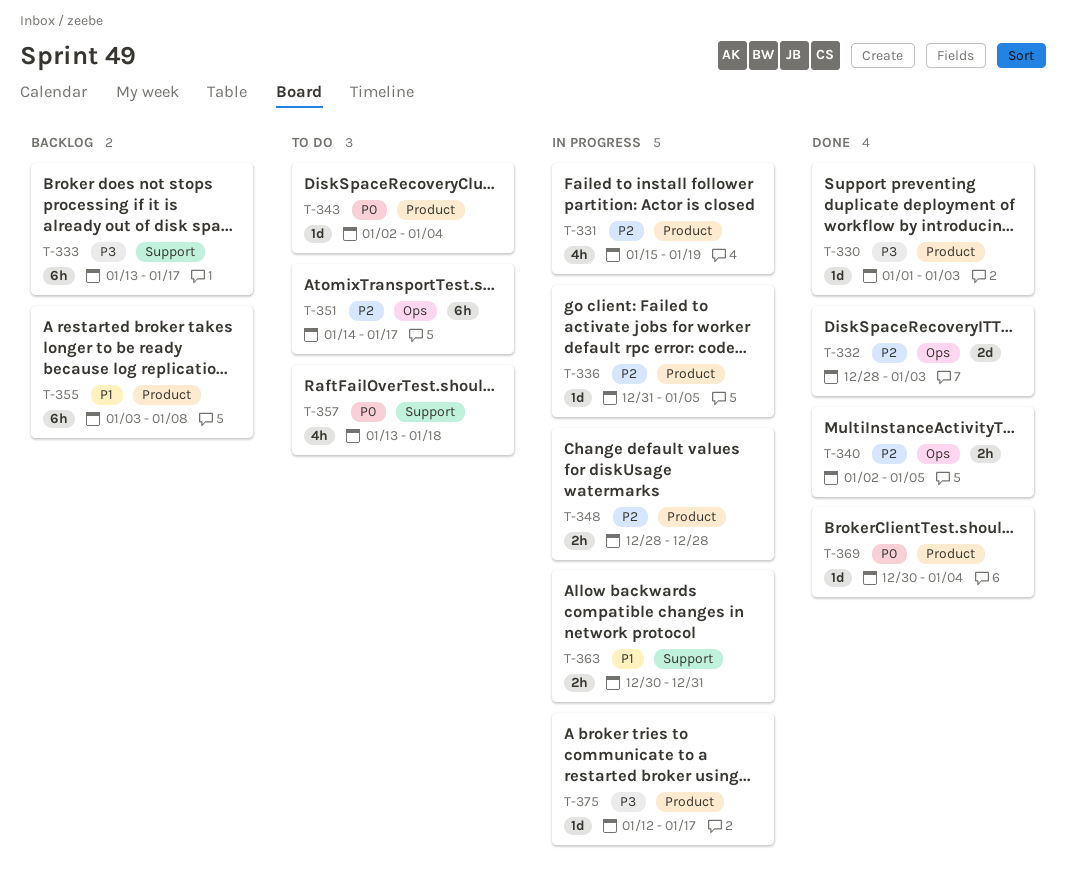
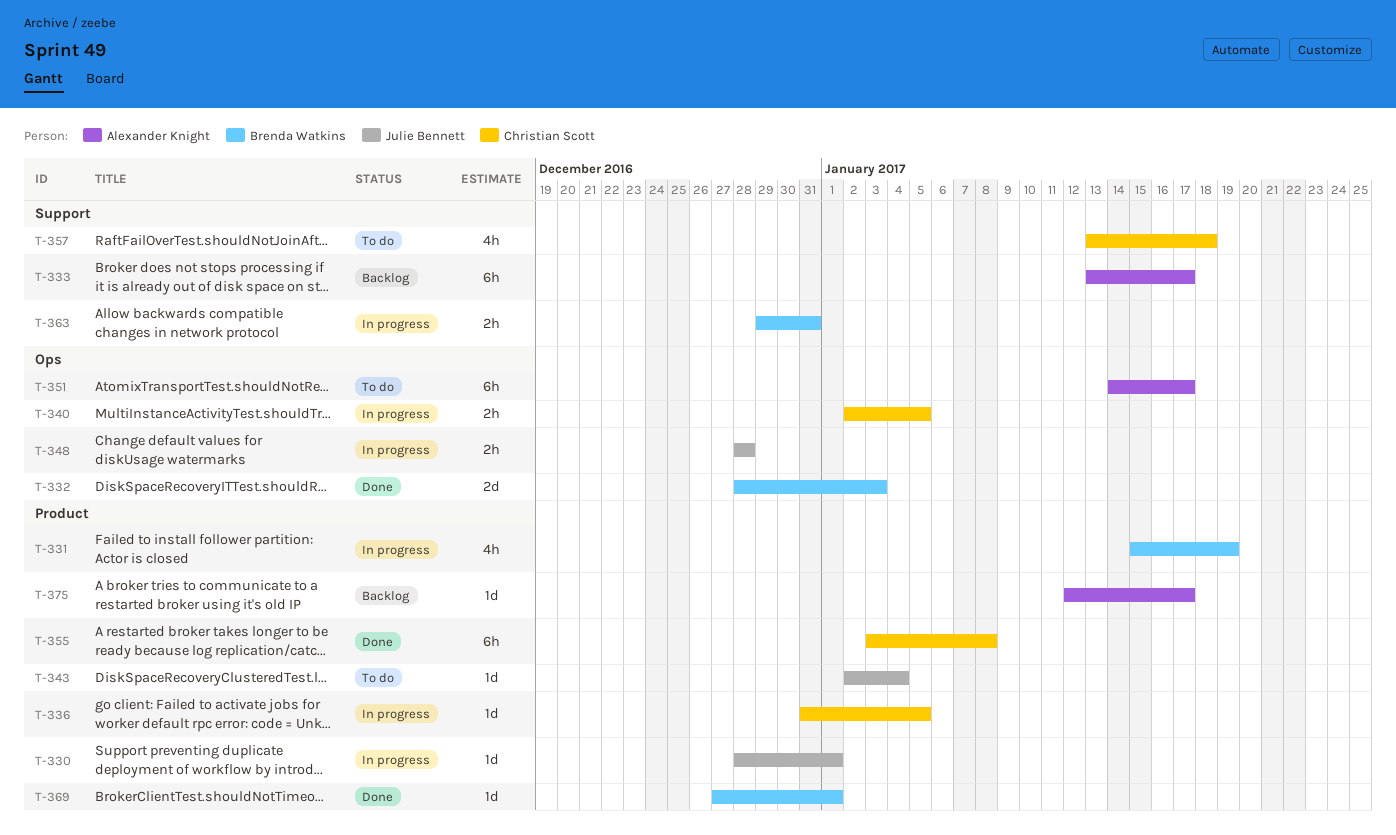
T-330, status: Done -> In progress
T-330, start: Jan 1 -> Dec 28
T-330, due: Jan 3 -> Jan 1
T-340, status: Done -> In progress
T-348, label: Product -> Ops
T-355, status: Backlog -> Done
T-363, start: Dec 30 -> Dec 29
T-369, start: Dec 30 -> Dec 27
T-369, due: Jan 4 -> Jan 1
T-375, status: In progress -> Backlog

